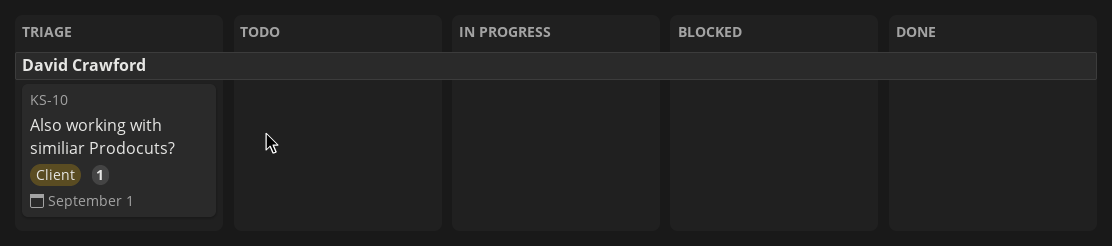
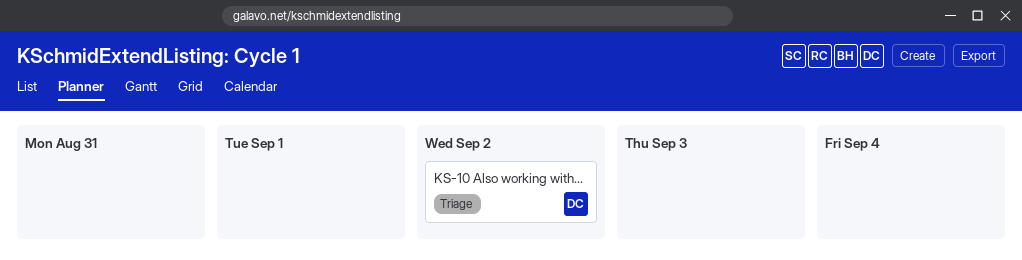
KS-10, due: Sep 1 -> Sep 2

